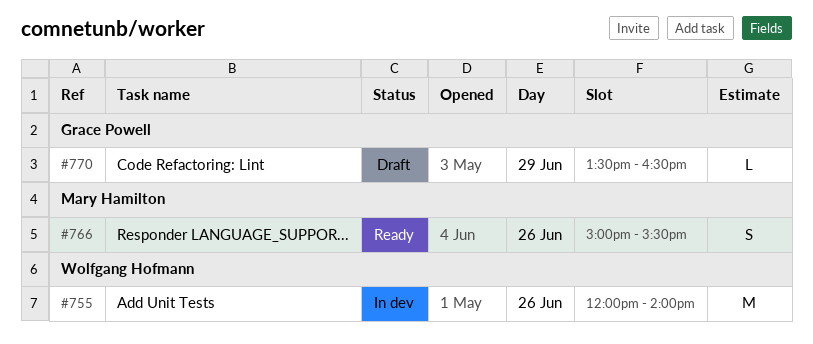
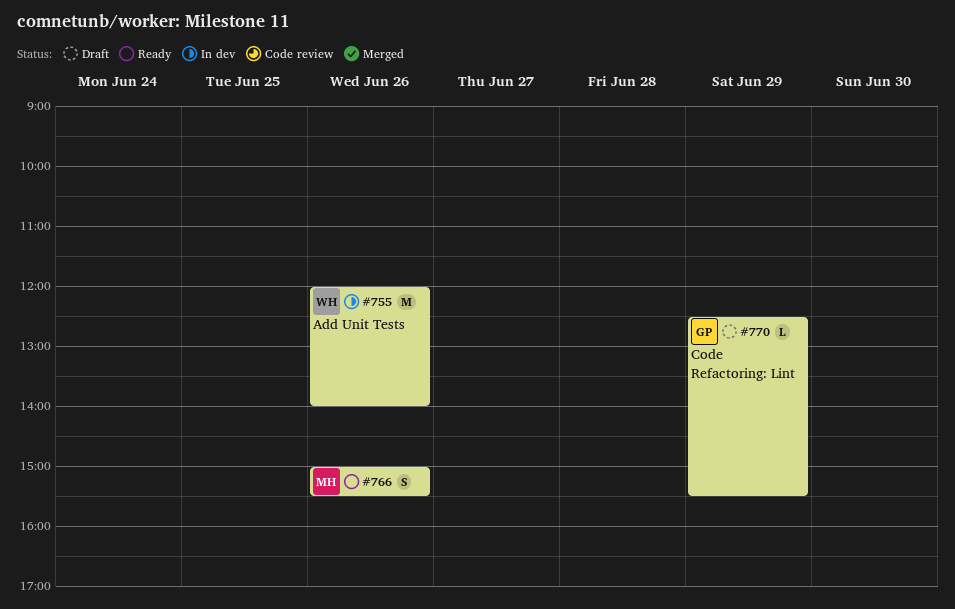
#770, begins: 13:30 -> 12:30
#770, ends: 16:30 -> 15:30

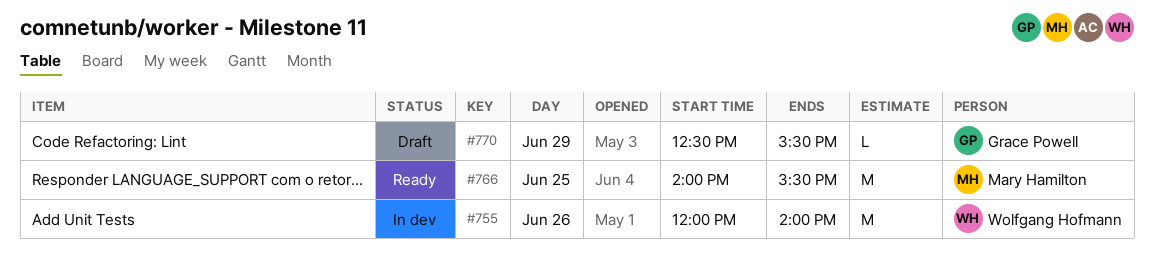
#766, estimate: S -> M
#766, day: Jun 26 -> Jun 25
#766, begins: 15:00 -> 14:00

